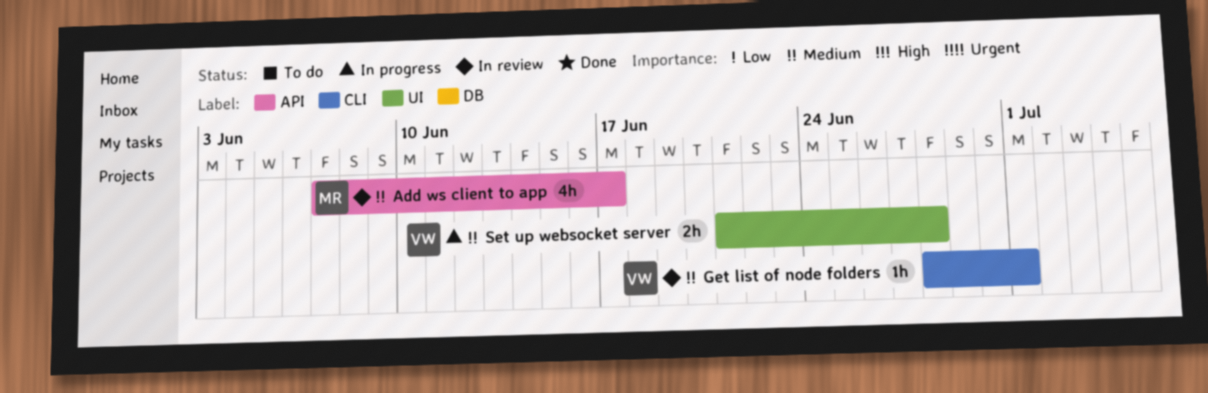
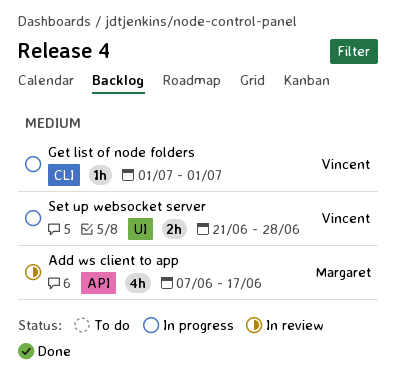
Get list of node folders, status: In review -> In progress
Get list of node folders, start: Jun 28 -> Jul 1

